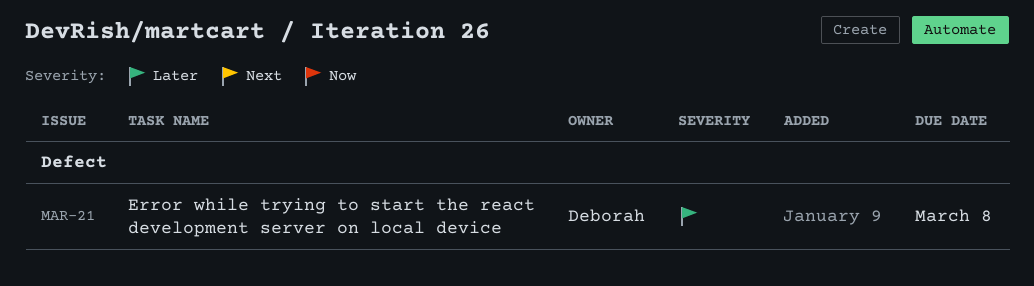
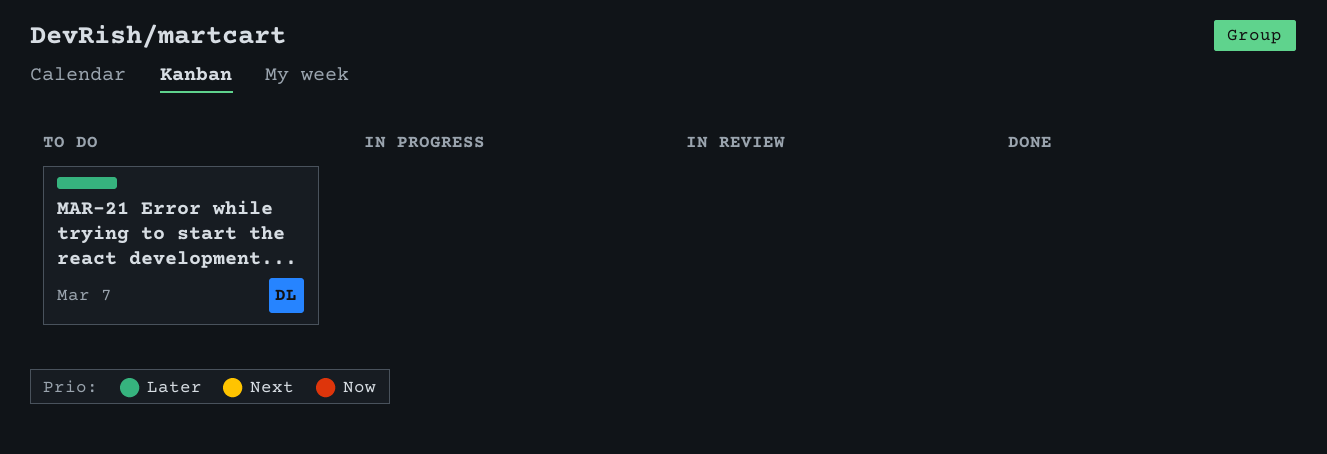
MAR-21, due: Mar 8 -> Mar 7

